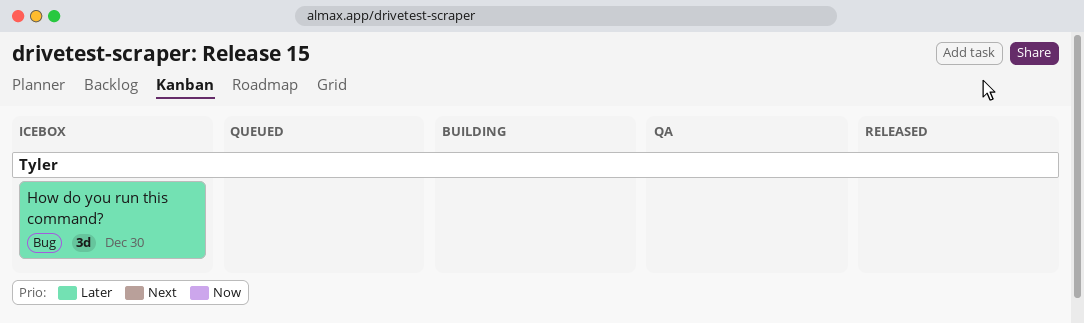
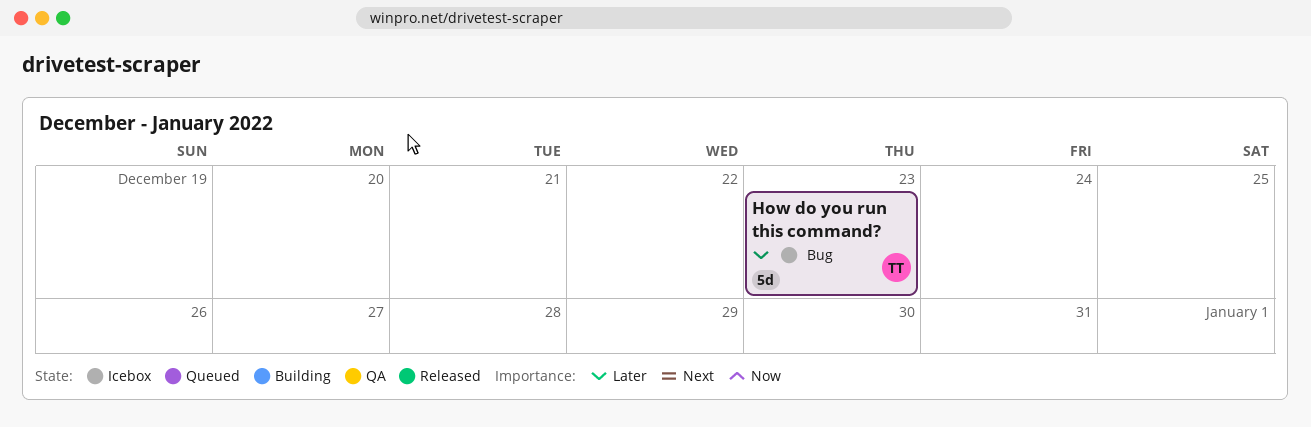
How do you run this command?, estimate: 3d -> 5d
How do you run this command?, due: Dec 30 -> Dec 23

